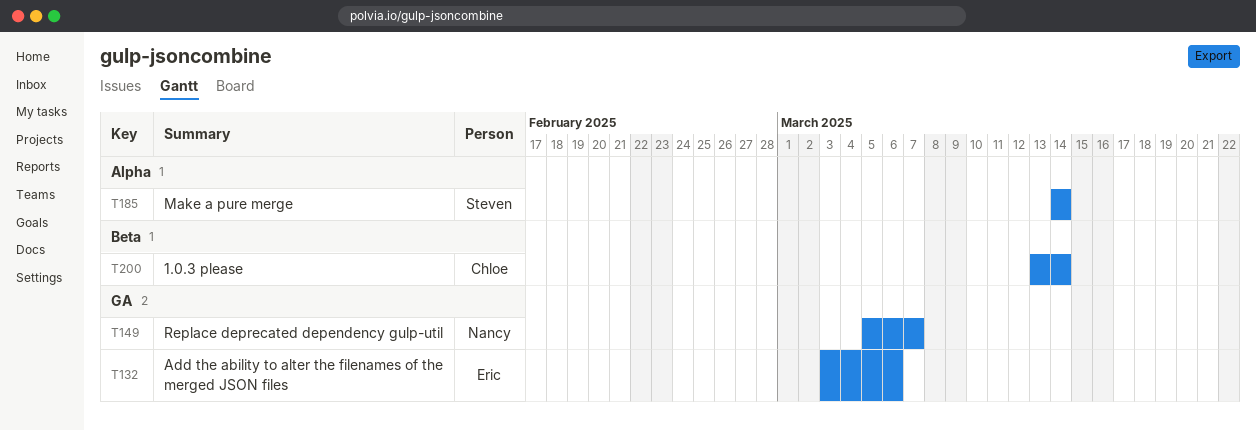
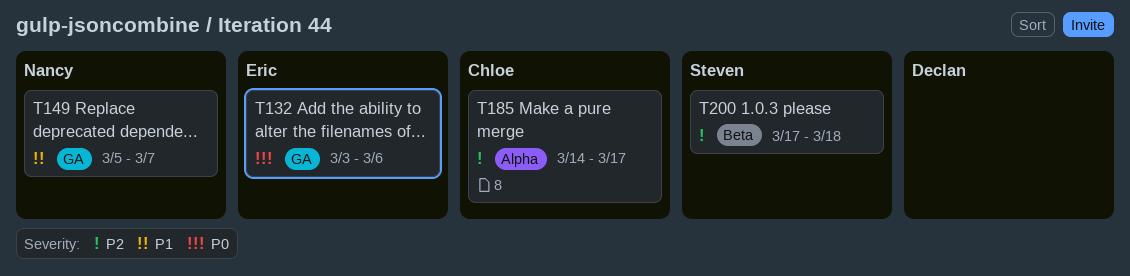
T185, owner: Steven -> Chloe
T185, due: Mar 14 -> Mar 17
T200, owner: Chloe -> Steven
T200, start: Mar 13 -> Mar 17
T200, due: Mar 14 -> Mar 18

